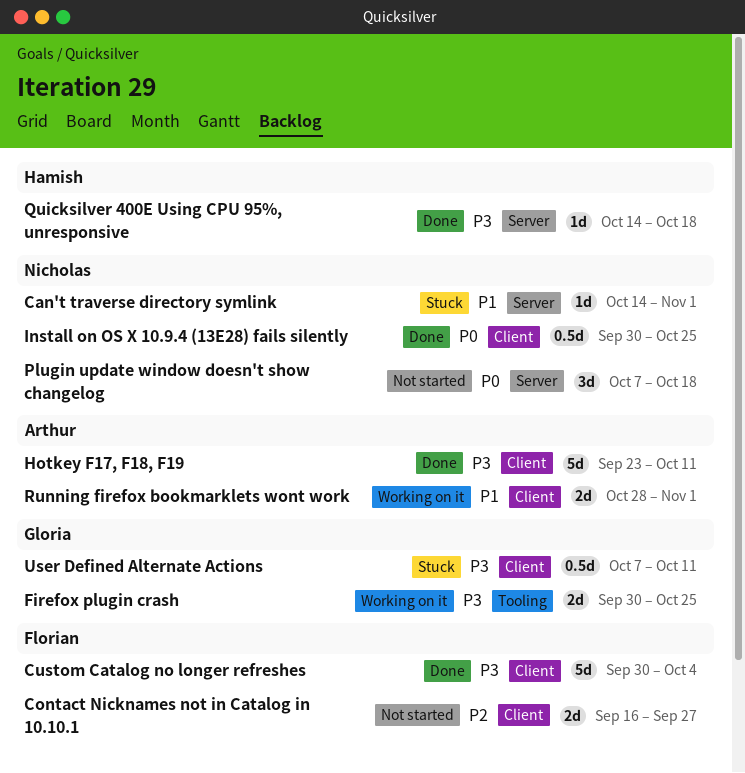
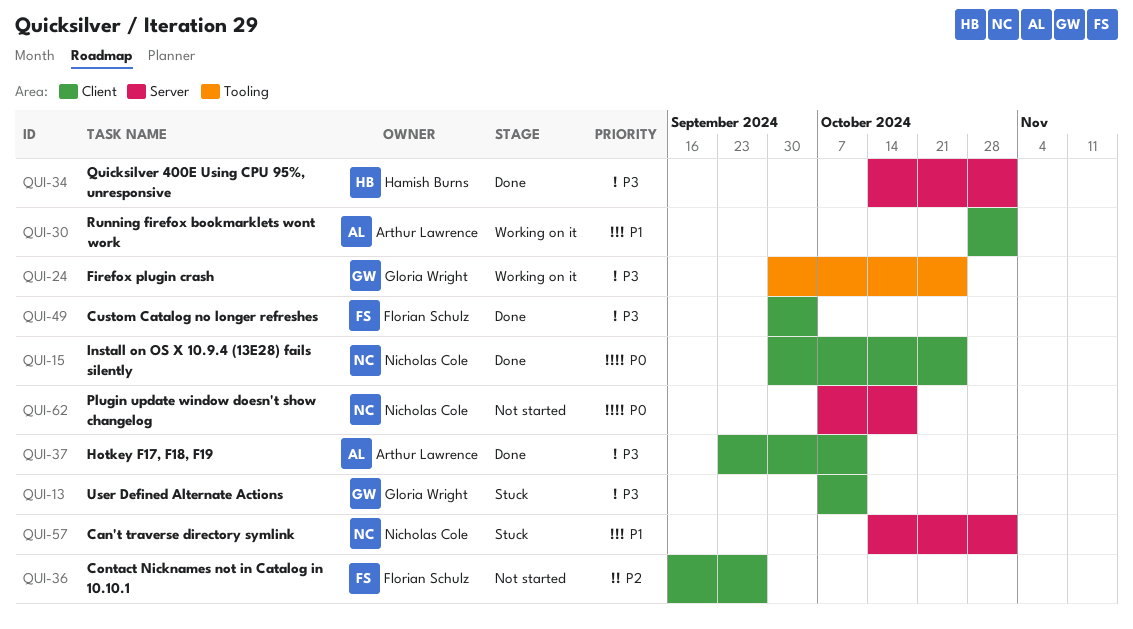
Quicksilver 400E Using CPU 95%, unresponsive, due: Oct 18 -> Nov 1

